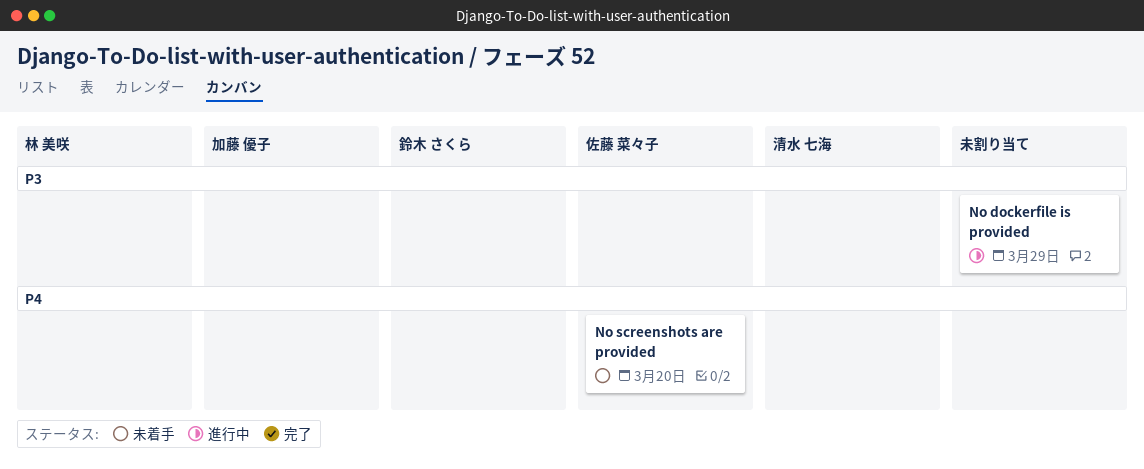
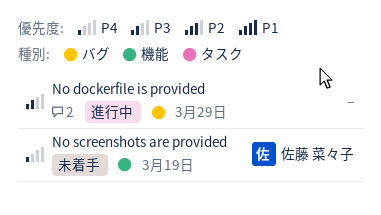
No screenshots are provided, due: Mar 20 -> Mar 19

